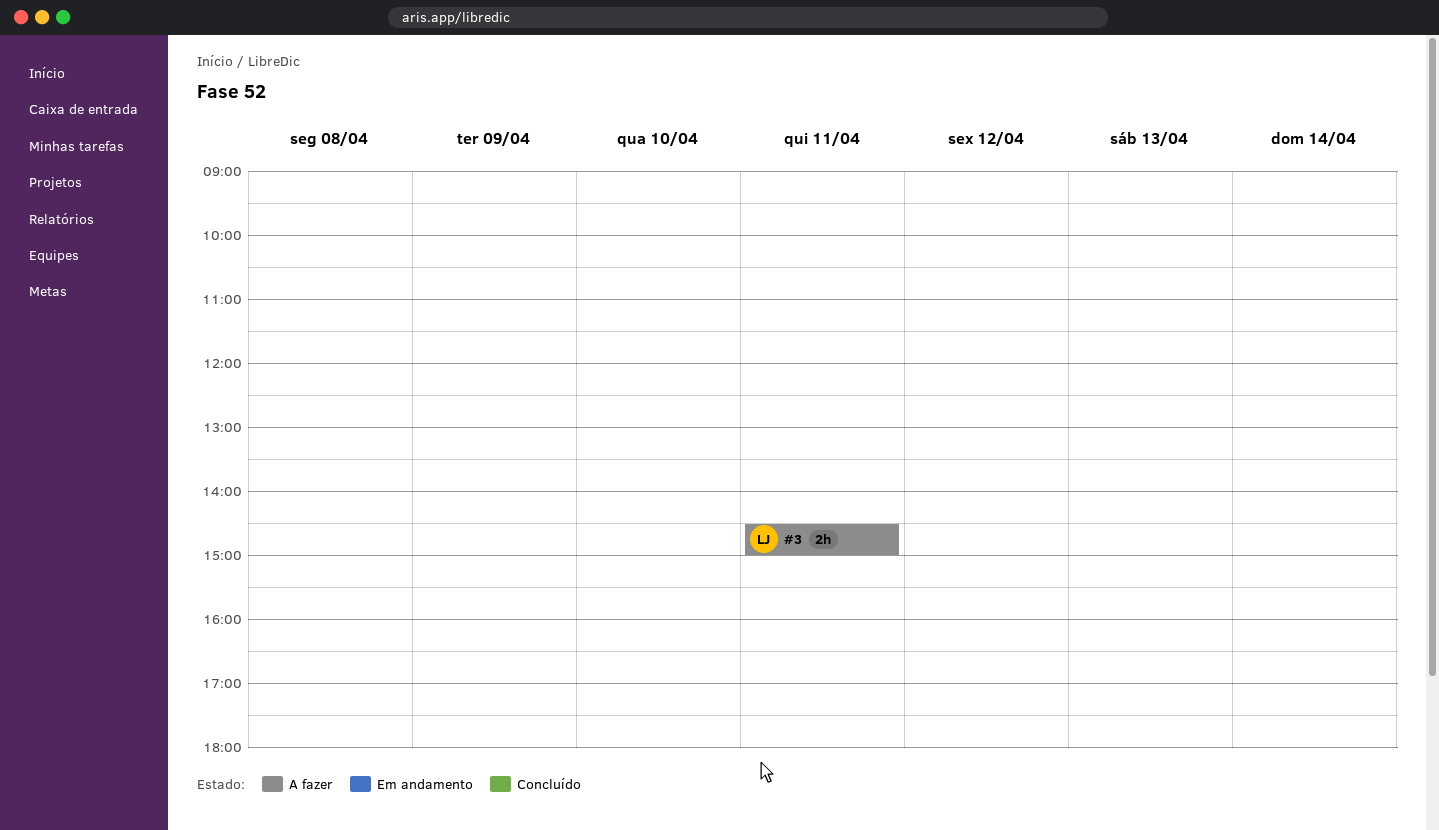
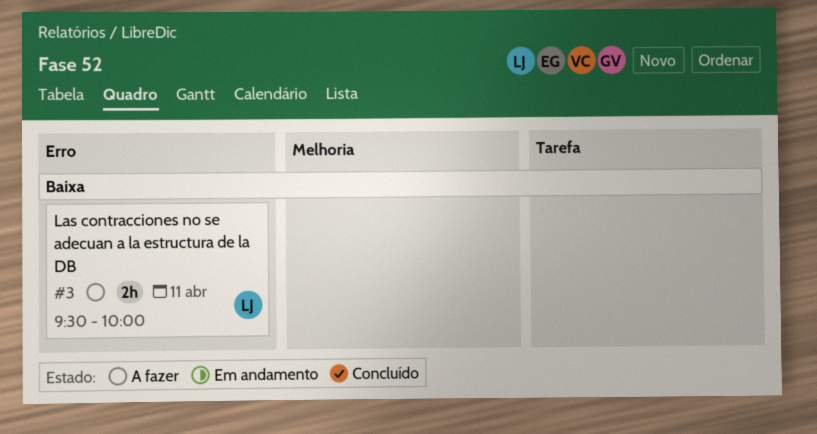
#3, begins: 14:30 -> 09:30
#3, ends: 15:00 -> 10:00

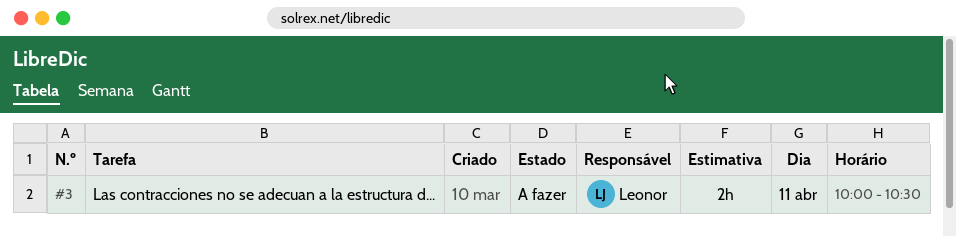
#3, begins: 09:30 -> 10:00
#3, ends: 10:00 -> 10:30

